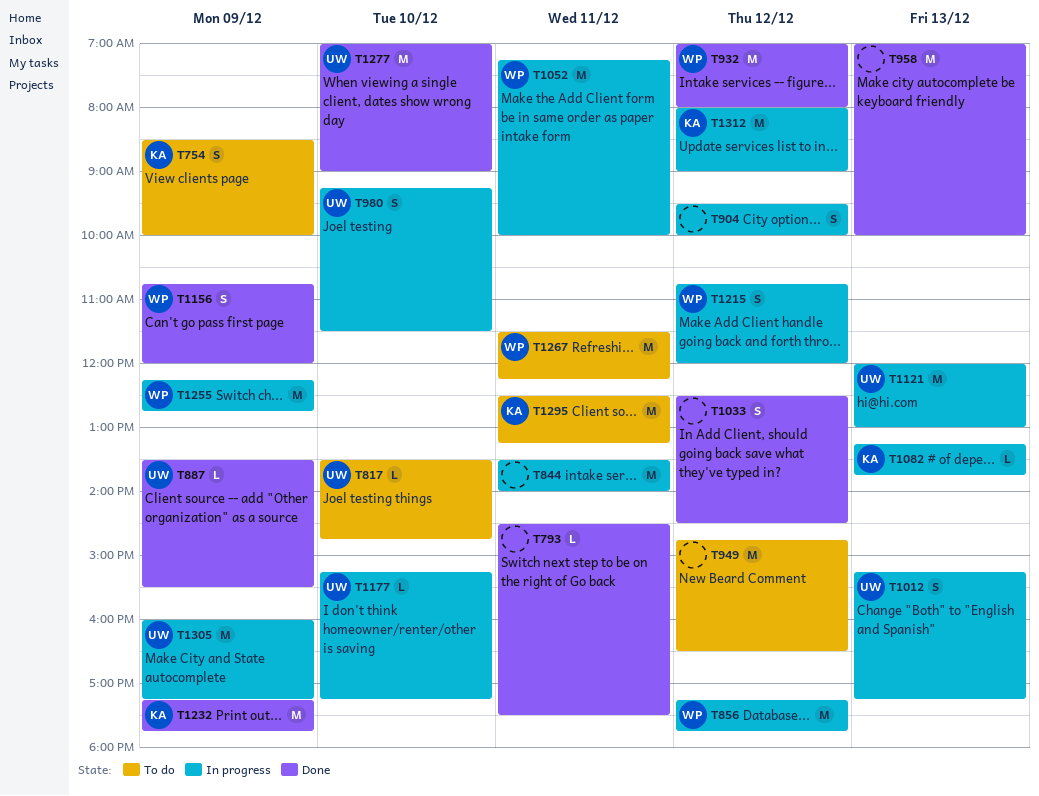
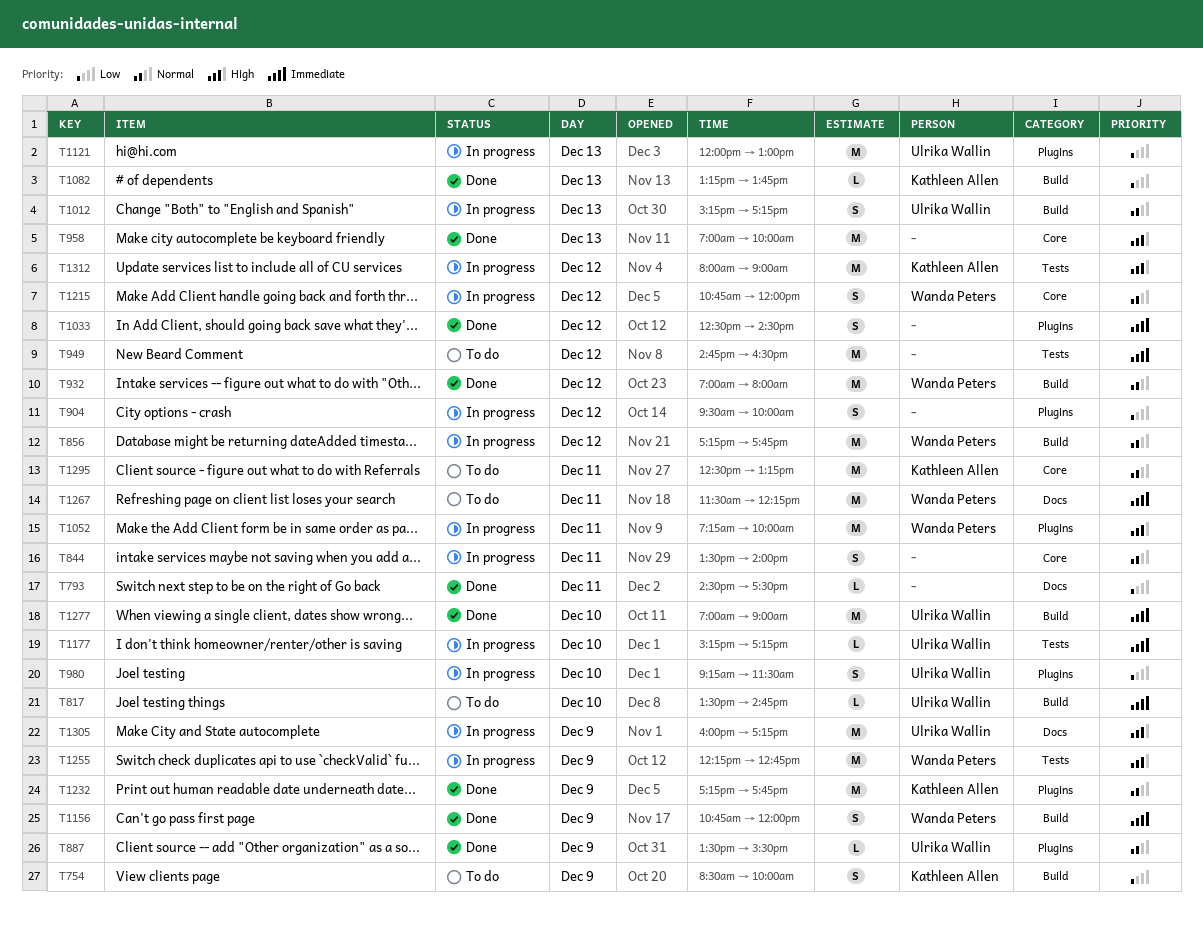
T844, estimate: M -> S
T1082, status: In progress -> Done

